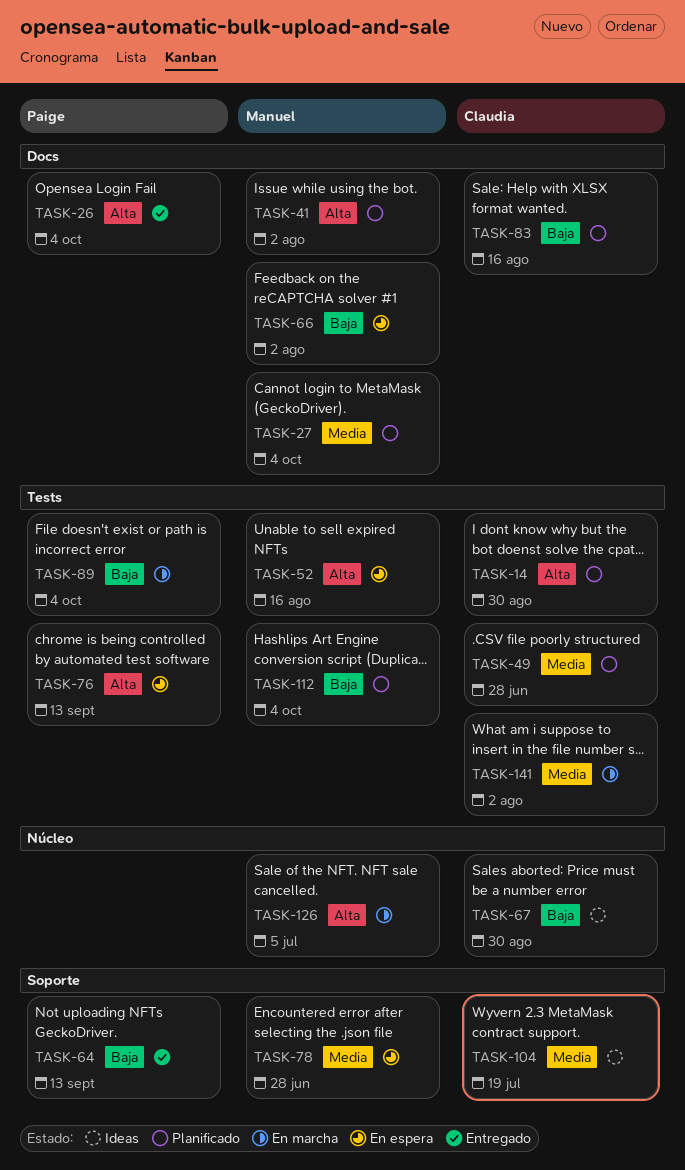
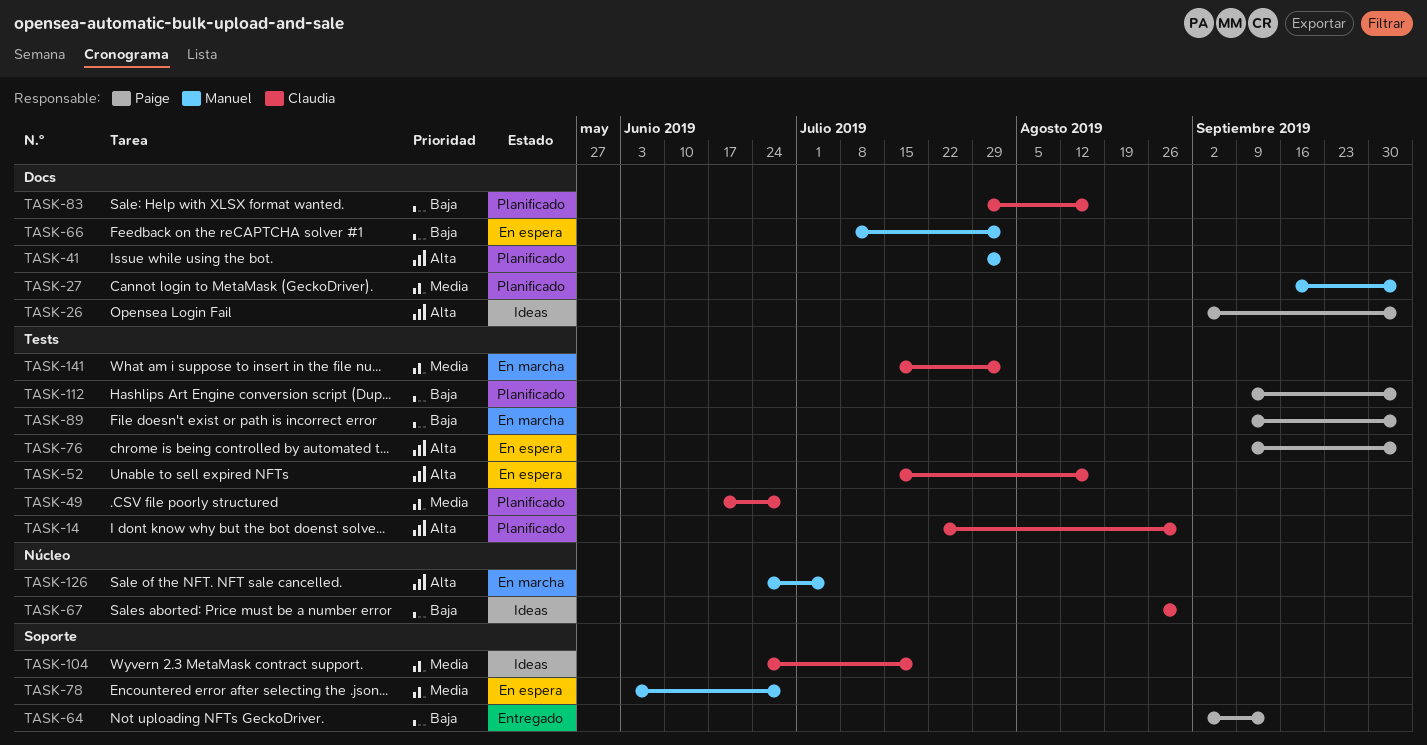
TASK-26, status: Entregado -> Ideas
TASK-52, owner: Manuel -> Claudia
TASK-76, due: Sep 13 -> Oct 4
TASK-112, owner: Manuel -> Paige

